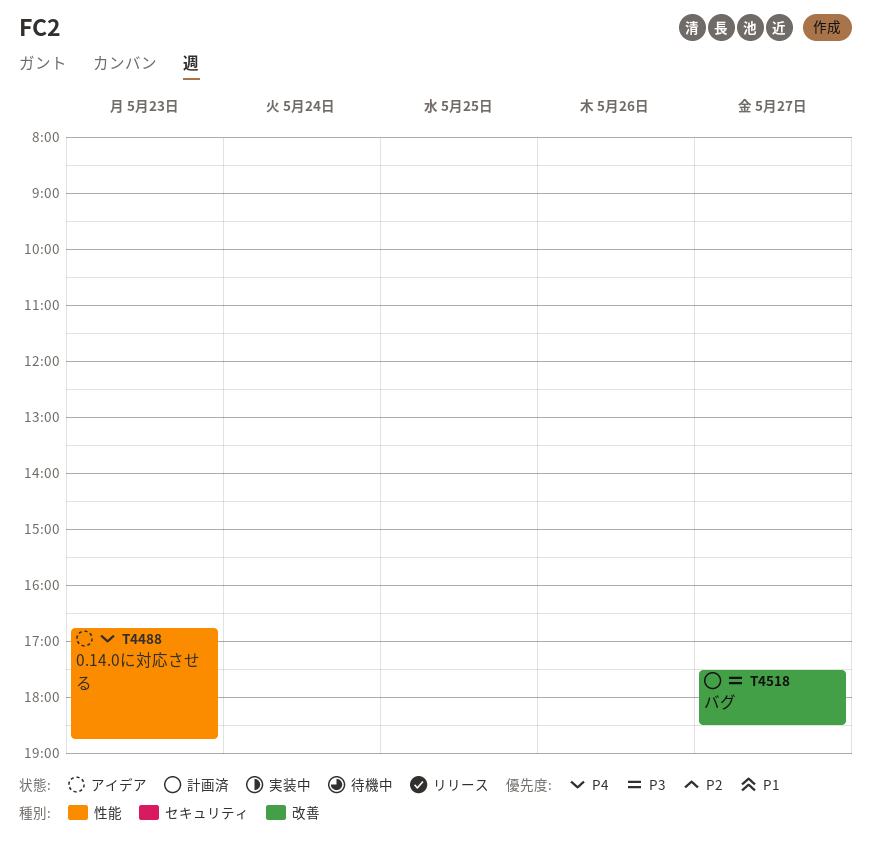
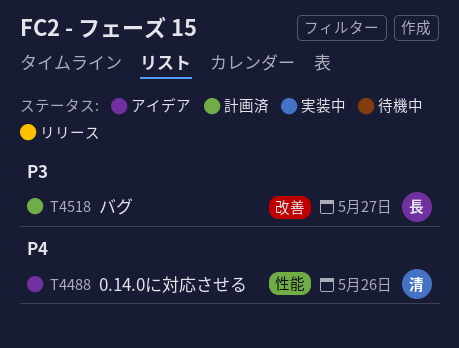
T4488, day: May 23 -> May 26

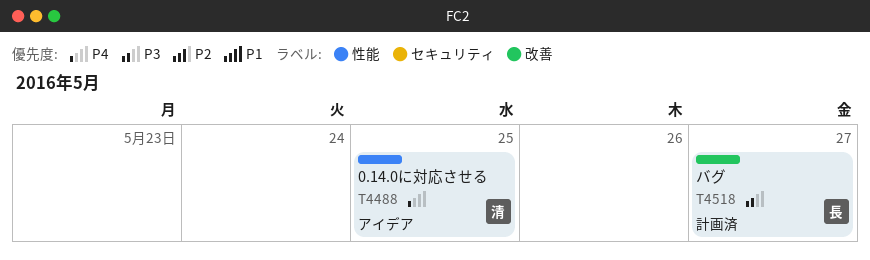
T4488, day: May 26 -> May 25

